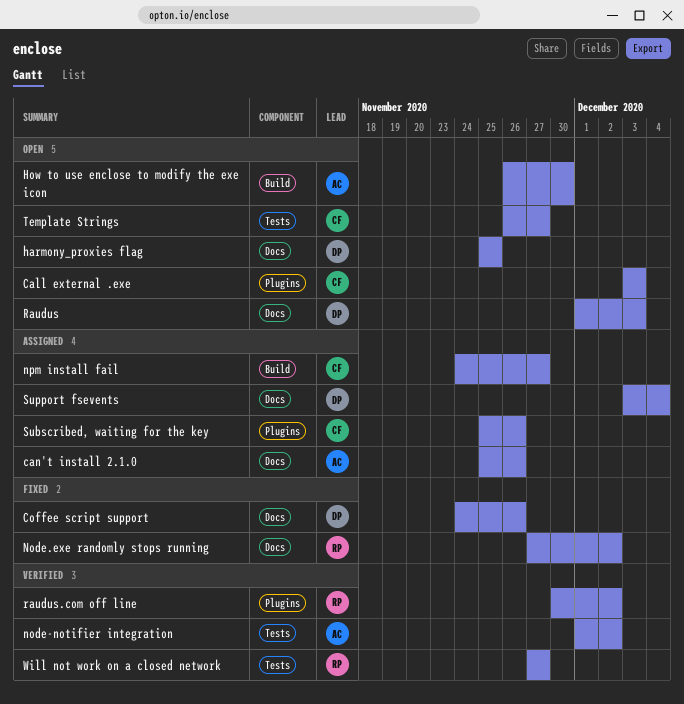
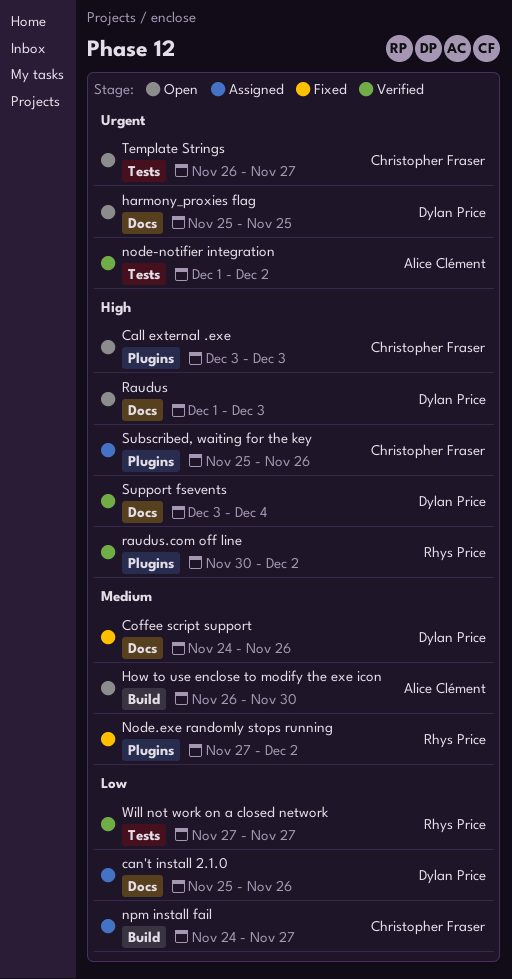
can't install 2.1.0, owner: Alice Clément -> Dylan Price
Node.exe randomly stops running, label: Docs -> Plugins
Support fsevents, status: Assigned -> Verified

